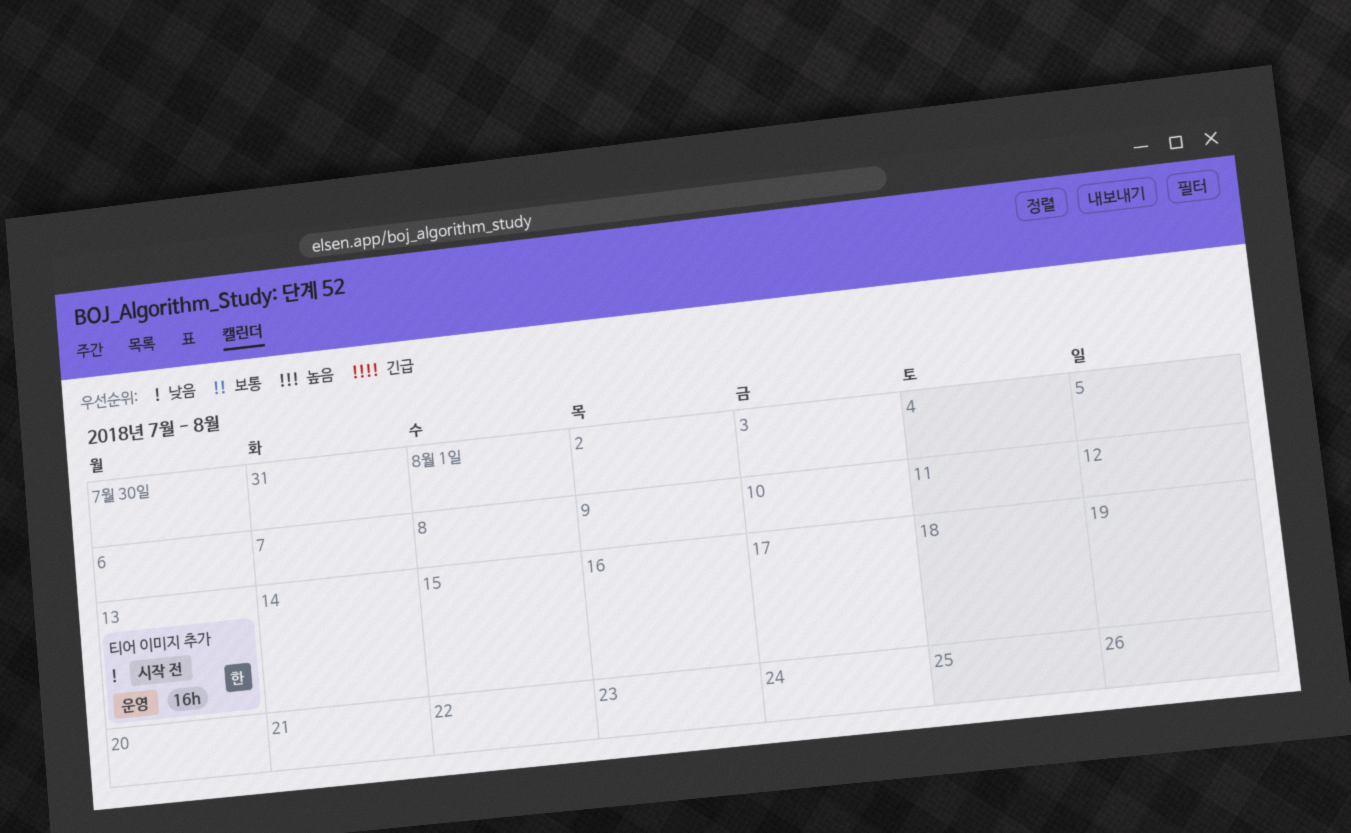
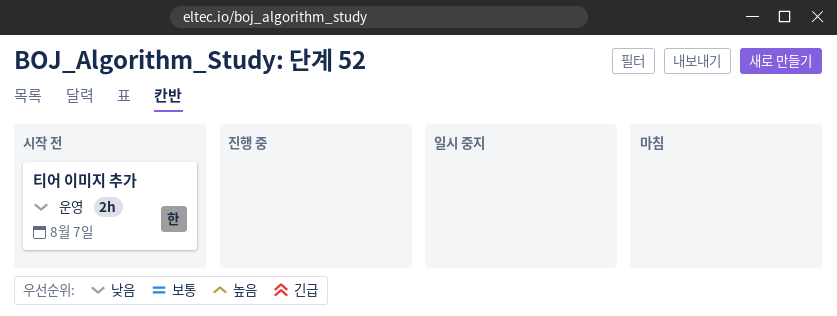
티어 이미지 추가, estimate: 16h -> 2h
티어 이미지 추가, due: Aug 13 -> Aug 7

